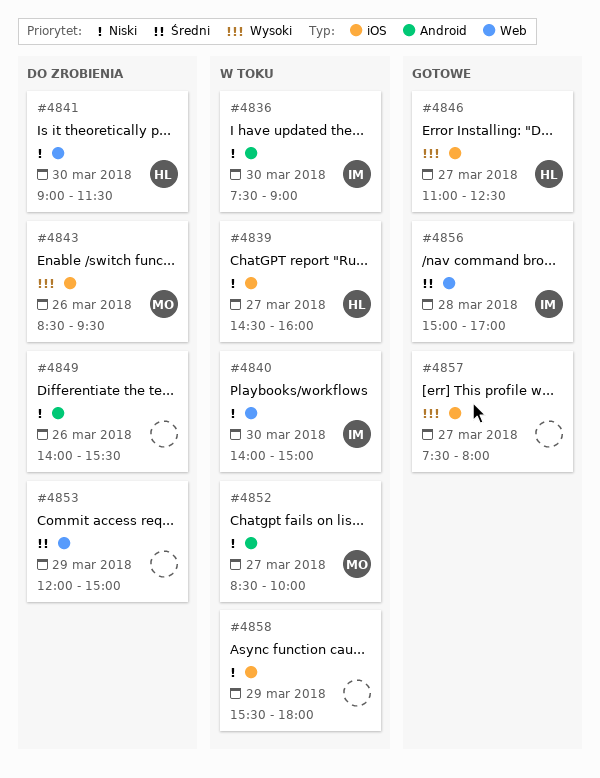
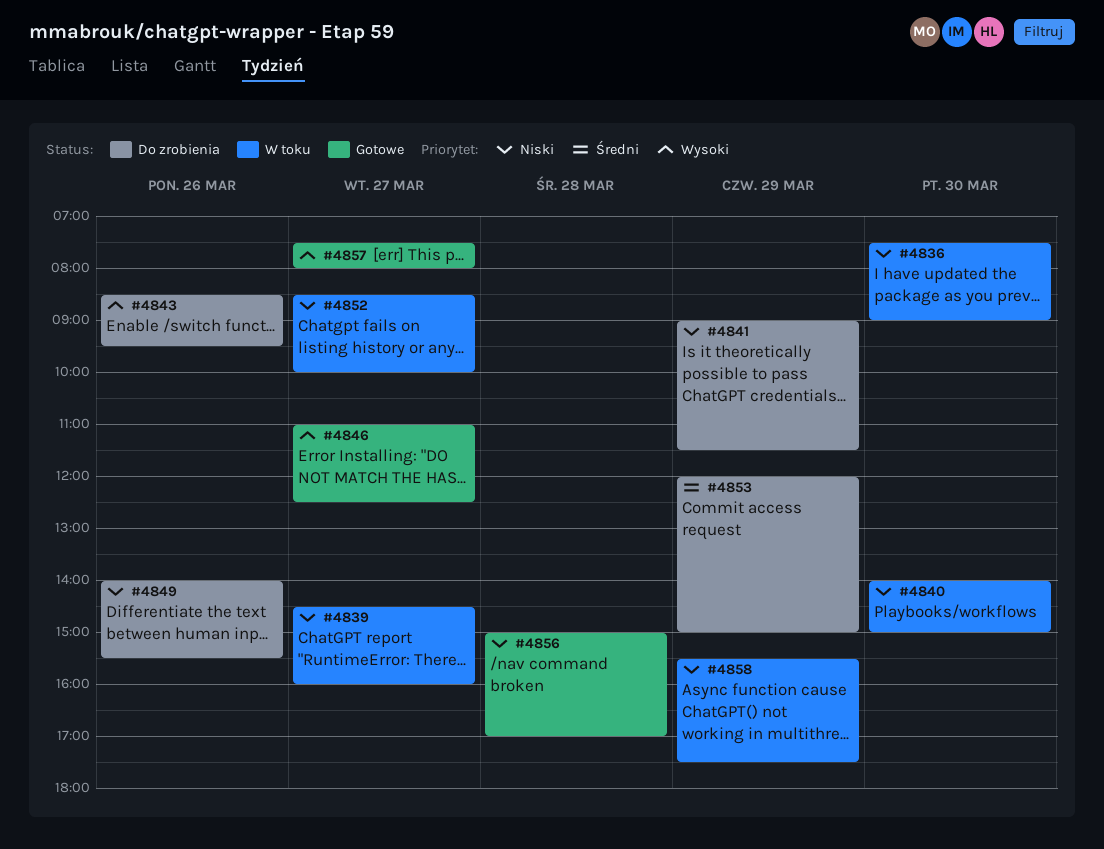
#4841, day: Mar 30 -> Mar 29
#4856, priority: Średni -> Niski
#4858, ends: 18:00 -> 17:30

